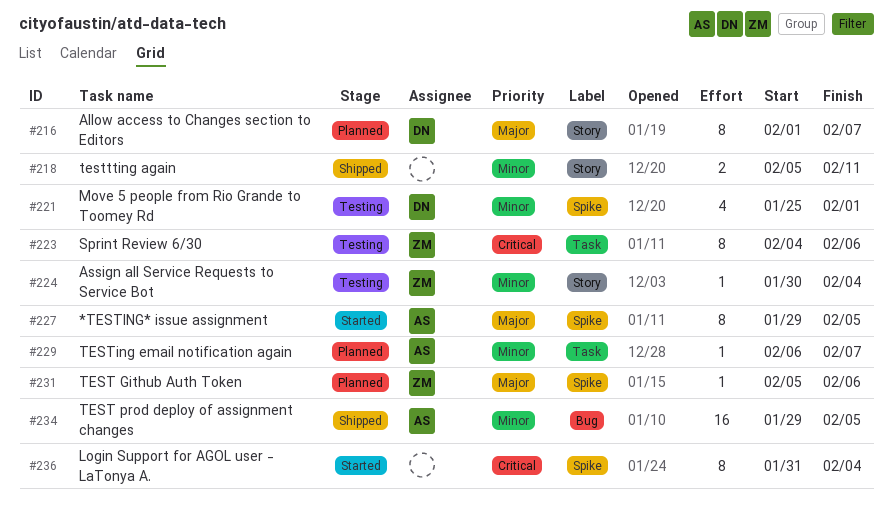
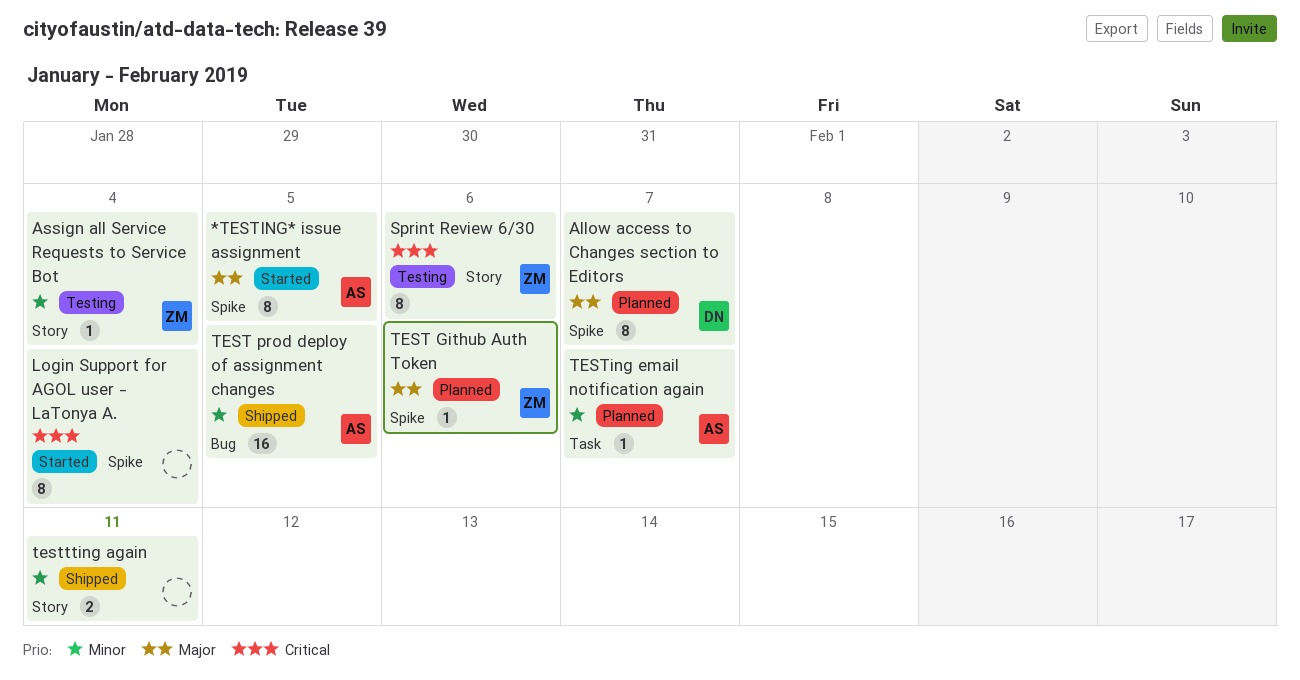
Allow access to Changes section to Editors, label: Story -> Spike
Move 5 people from Rio Grande to Toomey Rd: present -> none
Sprint Review 6/30, label: Task -> Story

